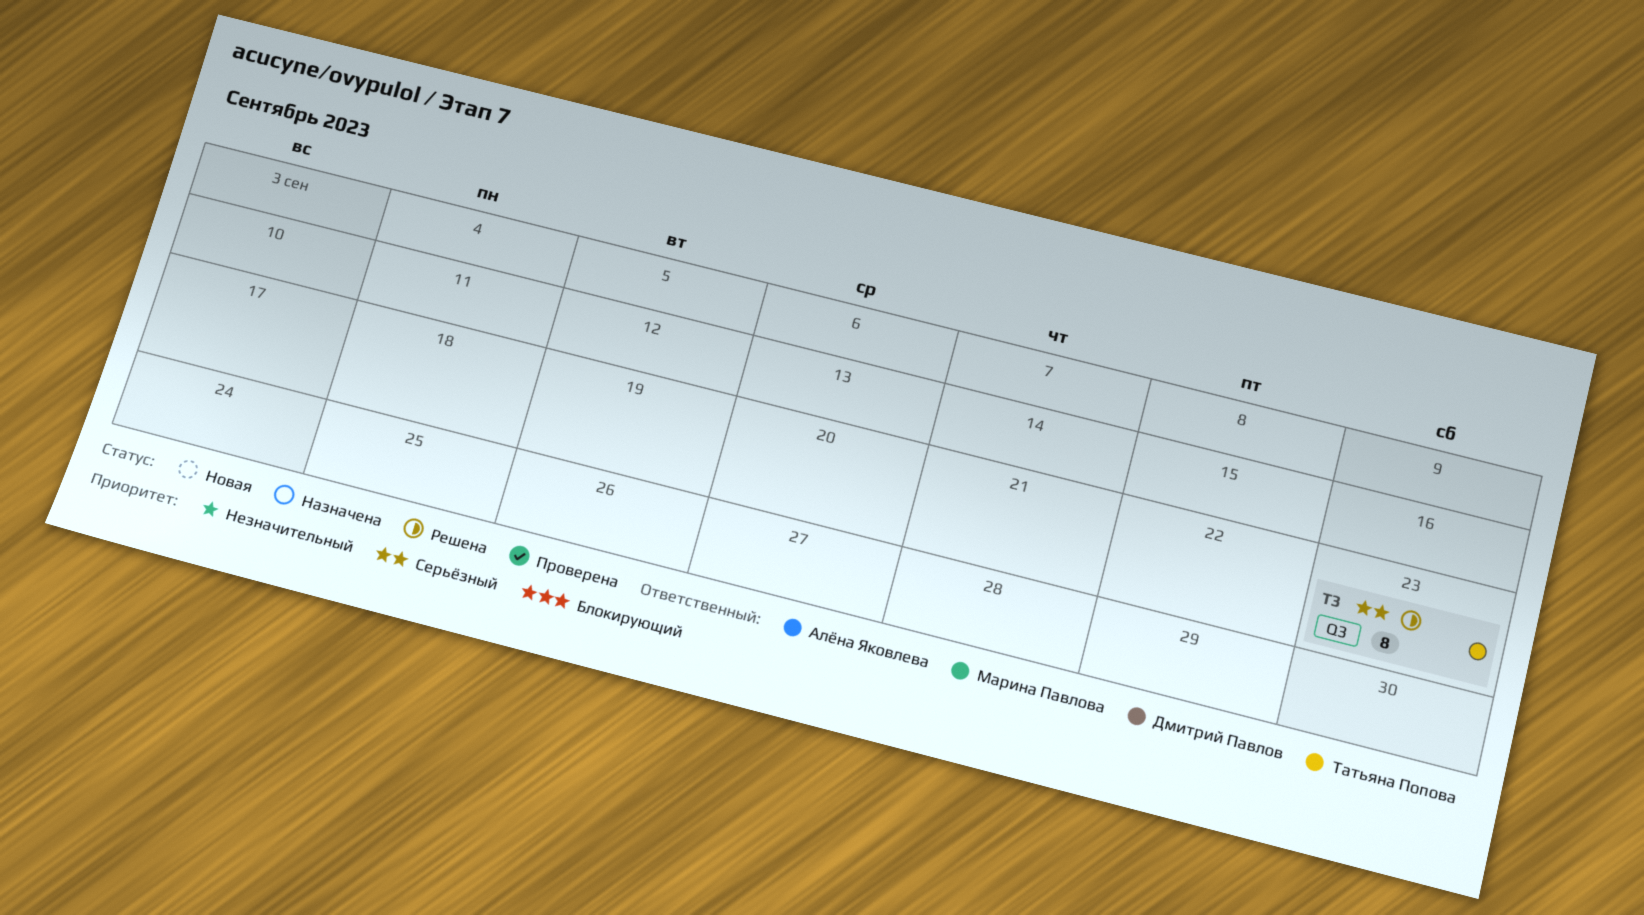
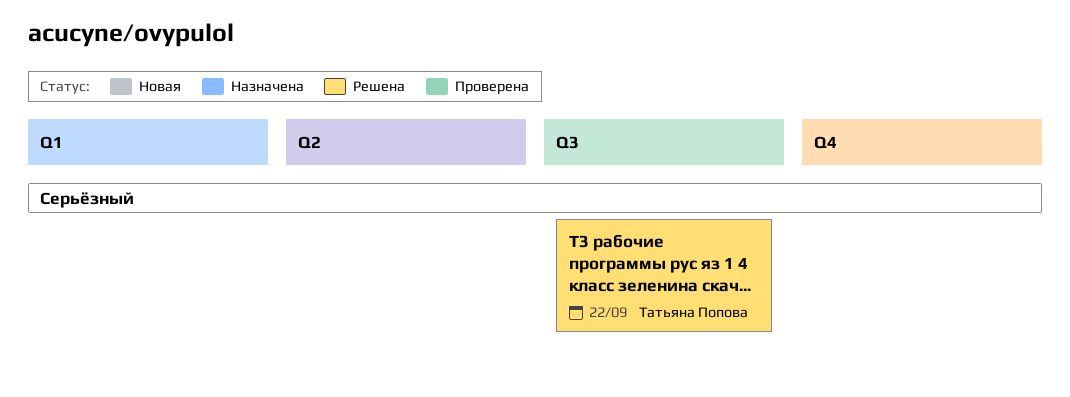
T3, due: Sep 23 -> Sep 22

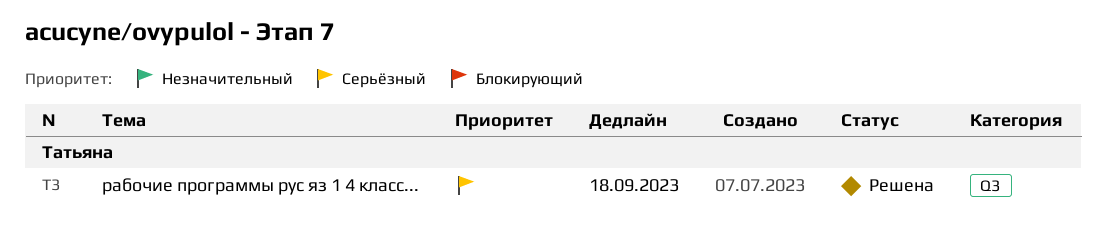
T3, due: Sep 22 -> Sep 18

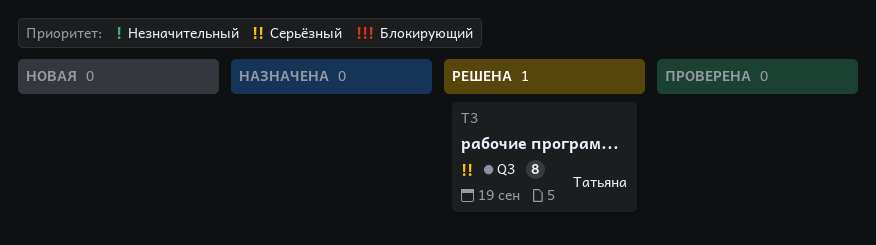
T3, due: Sep 18 -> Sep 19

